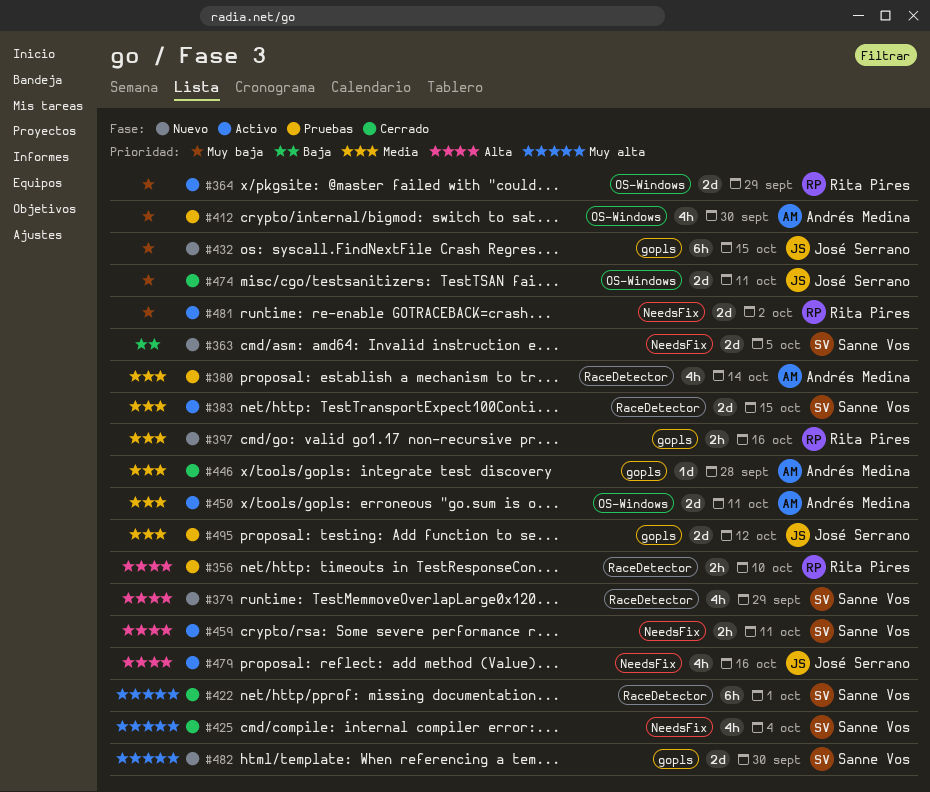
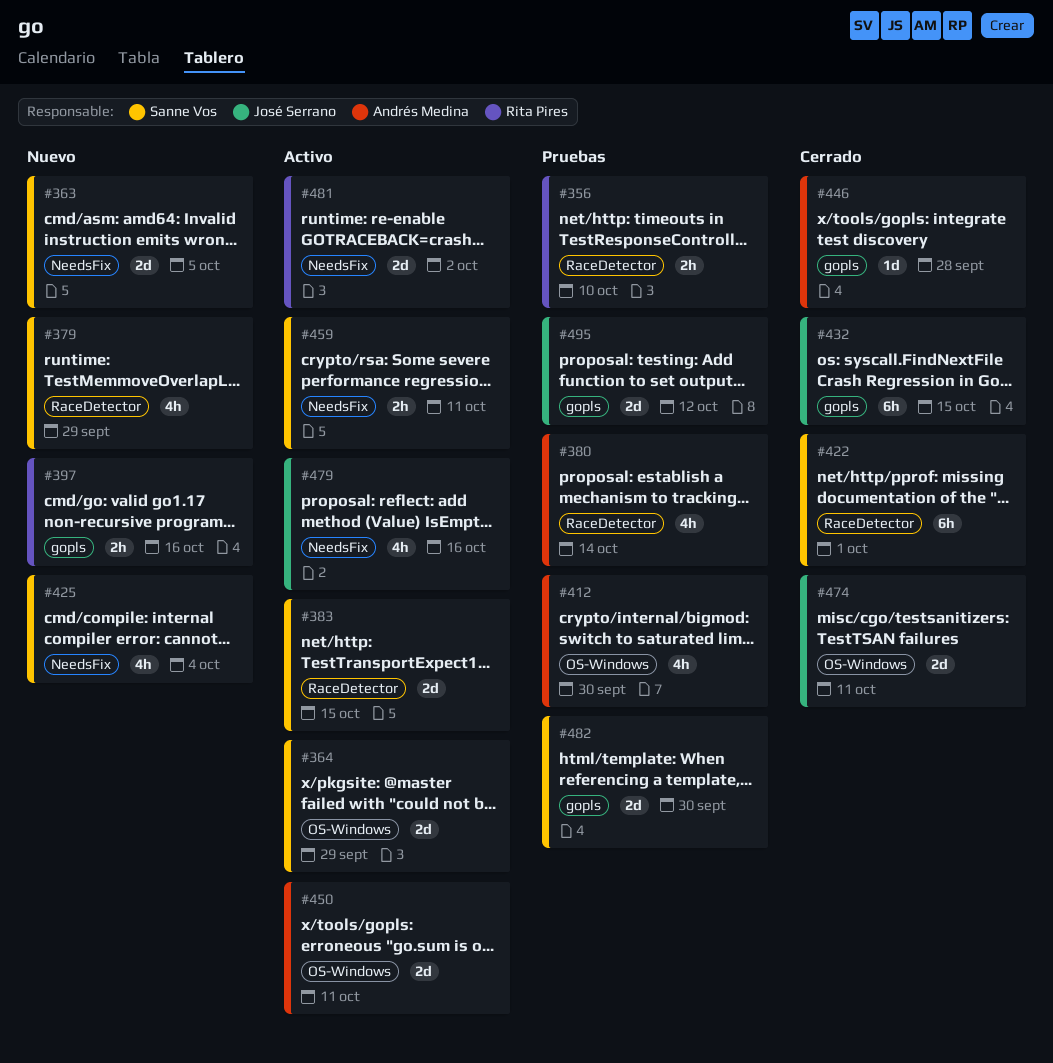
#364, owner: Rita Pires -> Sanne Vos
#425, status: Cerrado -> Nuevo
#432, status: Nuevo -> Cerrado
#482, status: Nuevo -> Pruebas

